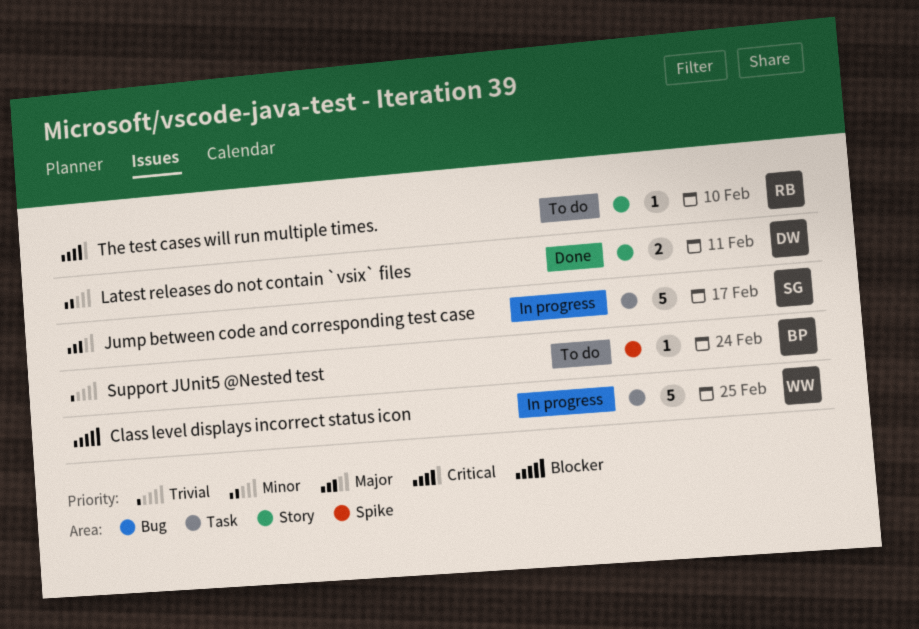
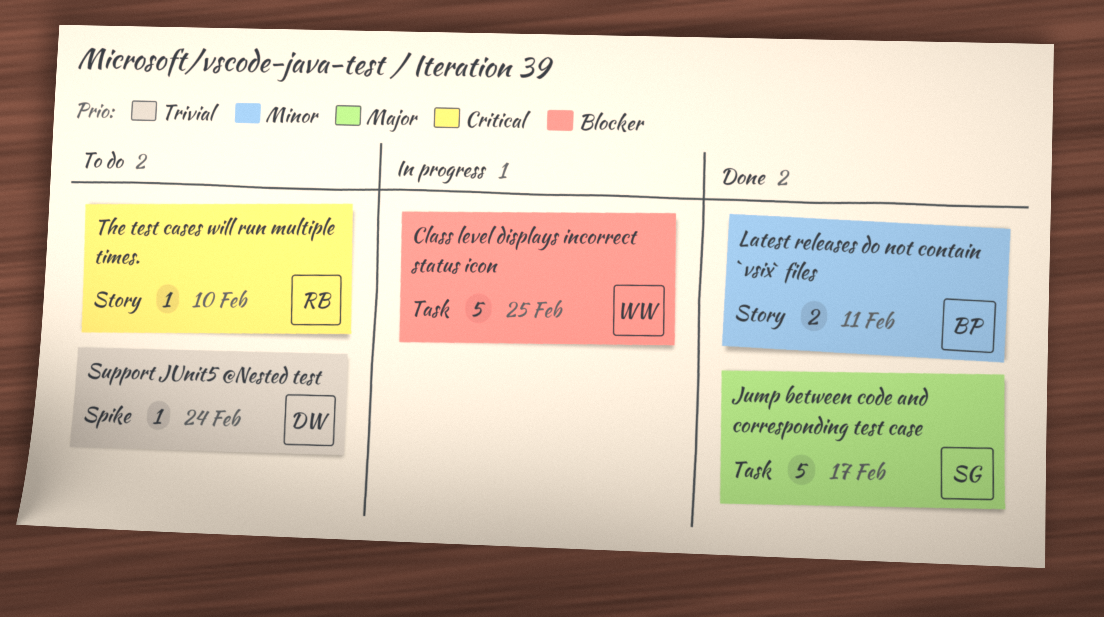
Jump between code and corresponding test case, status: In progress -> Done
Latest releases do not contain `vsix` files, owner: DW -> BP
Support JUnit5 @Nested test, owner: BP -> DW

